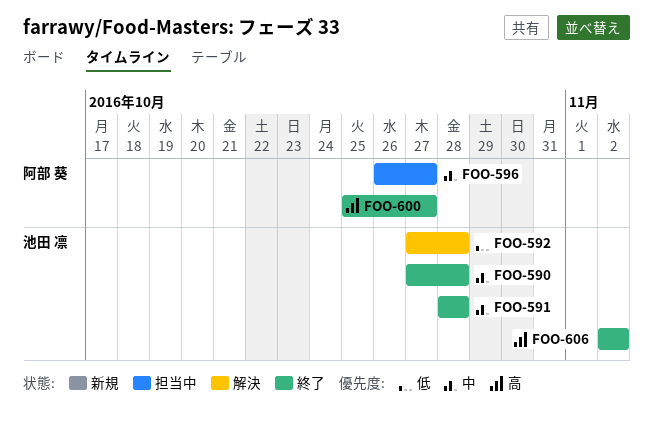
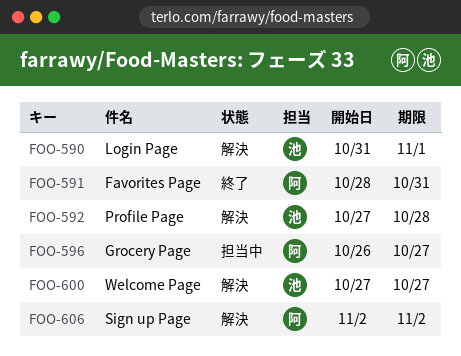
FOO-590, status: 終了 -> 解決
FOO-590, start: Oct 27 -> Oct 31
FOO-590, due: Oct 28 -> Nov 1
FOO-591, owner: 池田 凛 -> 阿部 葵
FOO-591, due: Oct 28 -> Oct 31
FOO-600, status: 終了 -> 解決
FOO-600, owner: 阿部 葵 -> 池田 凛
FOO-600, start: Oct 25 -> Oct 27
FOO-606, status: 終了 -> 解決
FOO-606, owner: 池田 凛 -> 阿部 葵

